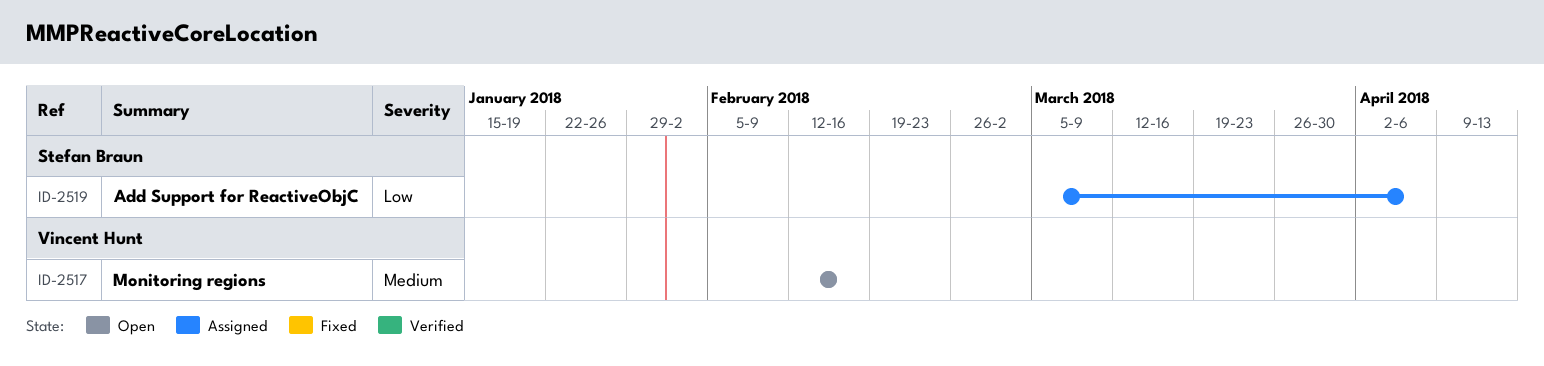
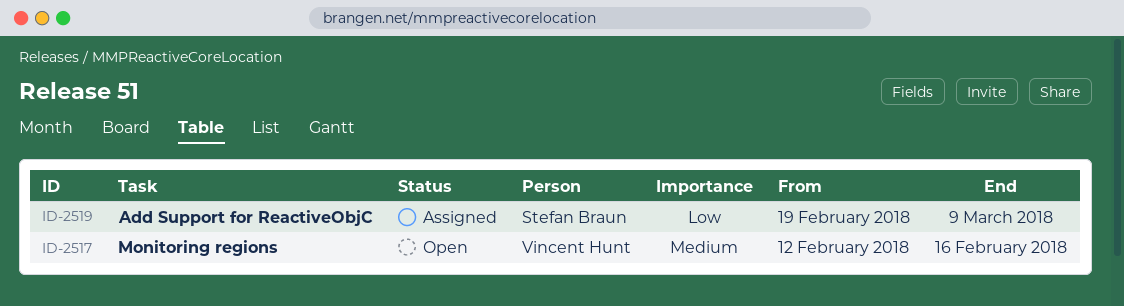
ID-2519, start: Mar 5 -> Feb 19
ID-2519, due: Apr 6 -> Mar 9

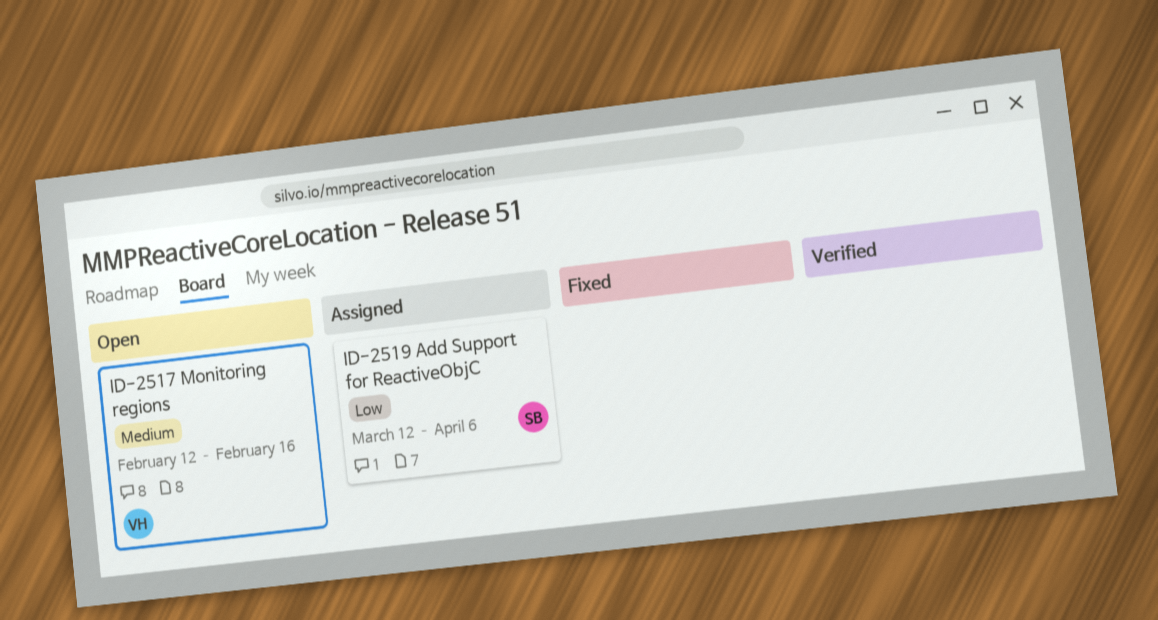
ID-2519, start: Feb 19 -> Mar 12
ID-2519, due: Mar 9 -> Apr 6

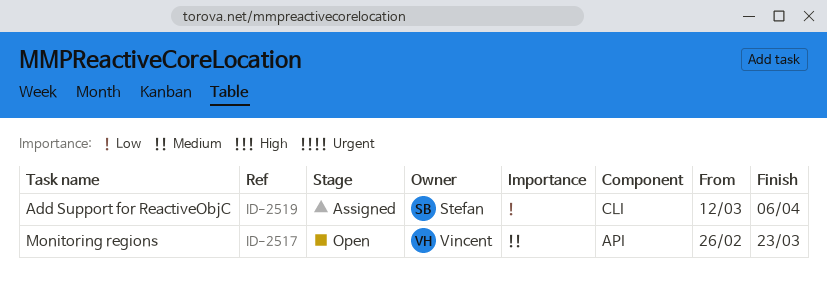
ID-2517, start: Feb 12 -> Feb 26
ID-2517, due: Feb 16 -> Mar 23

